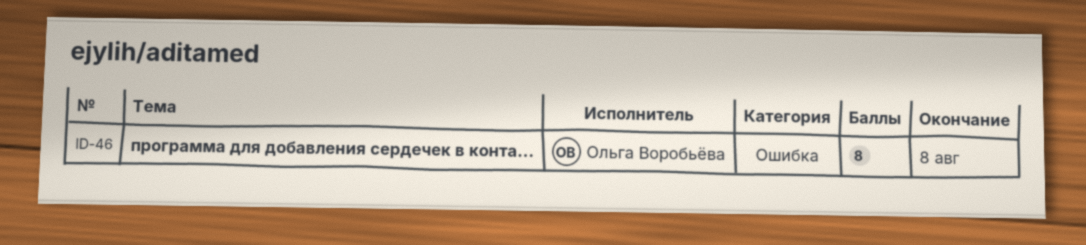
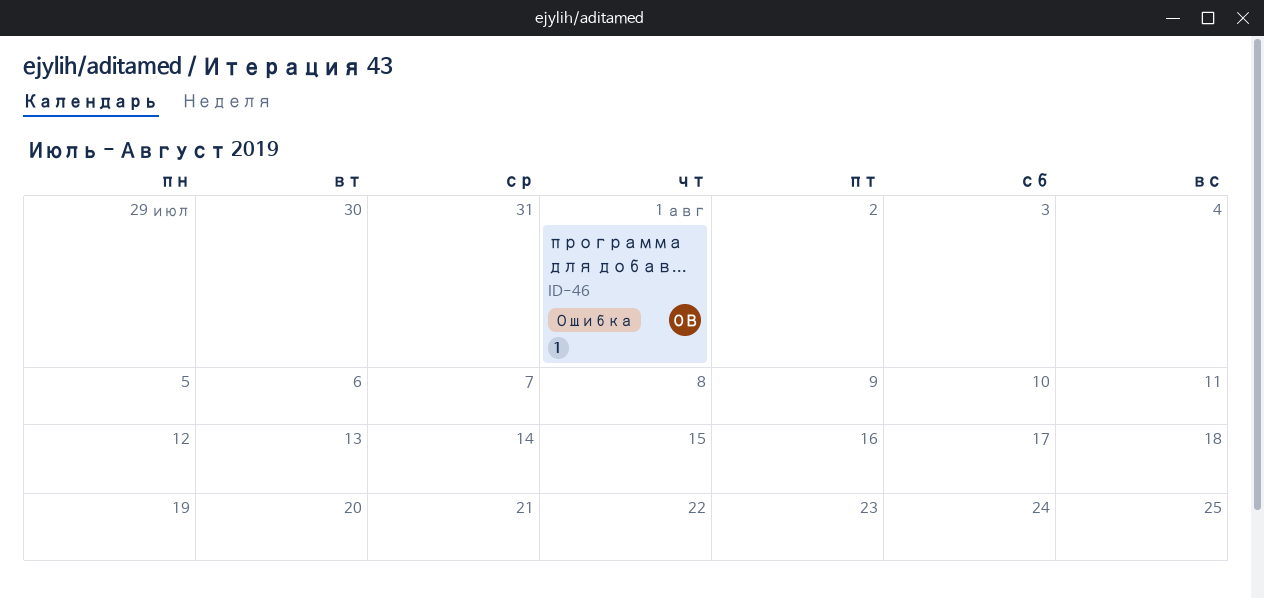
ID-46, estimate: 8 -> 1
ID-46, due: Aug 8 -> Aug 1

